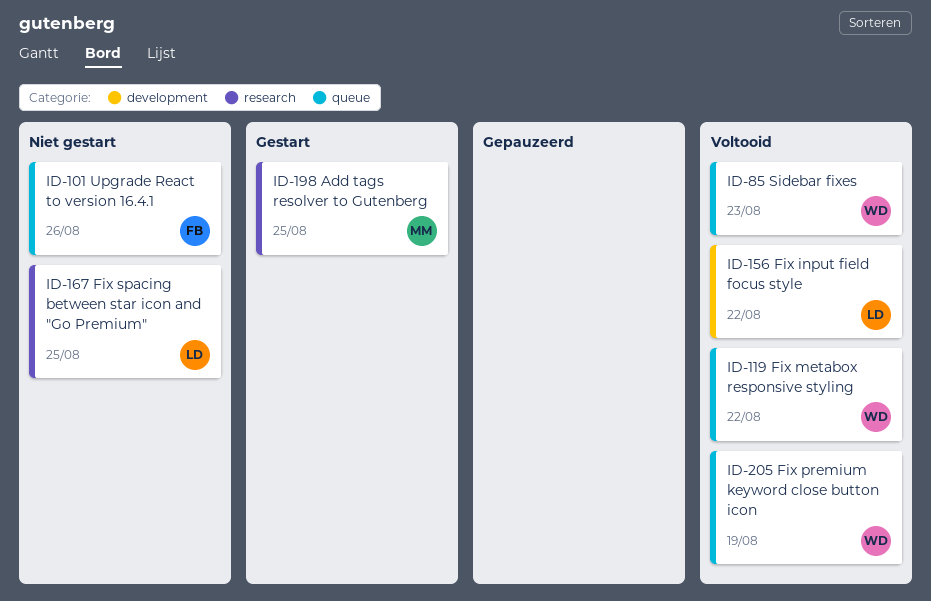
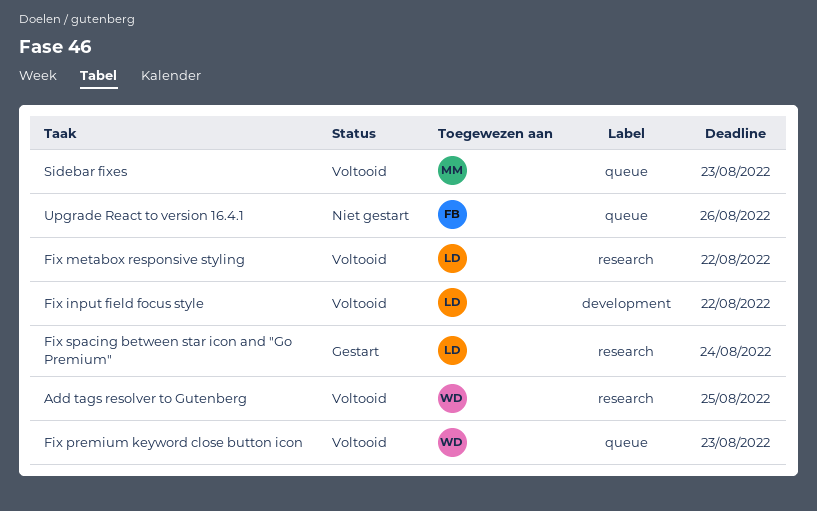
Add tags resolver to Gutenberg, status: Gestart -> Voltooid
Add tags resolver to Gutenberg, owner: MM -> WD
Fix metabox responsive styling, owner: WD -> LD
Fix metabox responsive styling, label: queue -> research
Fix premium keyword close button icon, due: Aug 19 -> Aug 23
Fix spacing between star icon and "Go Premium", status: Niet gestart -> Gestart
Fix spacing between star icon and "Go Premium", due: Aug 25 -> Aug 24
Sidebar fixes, owner: WD -> MM

